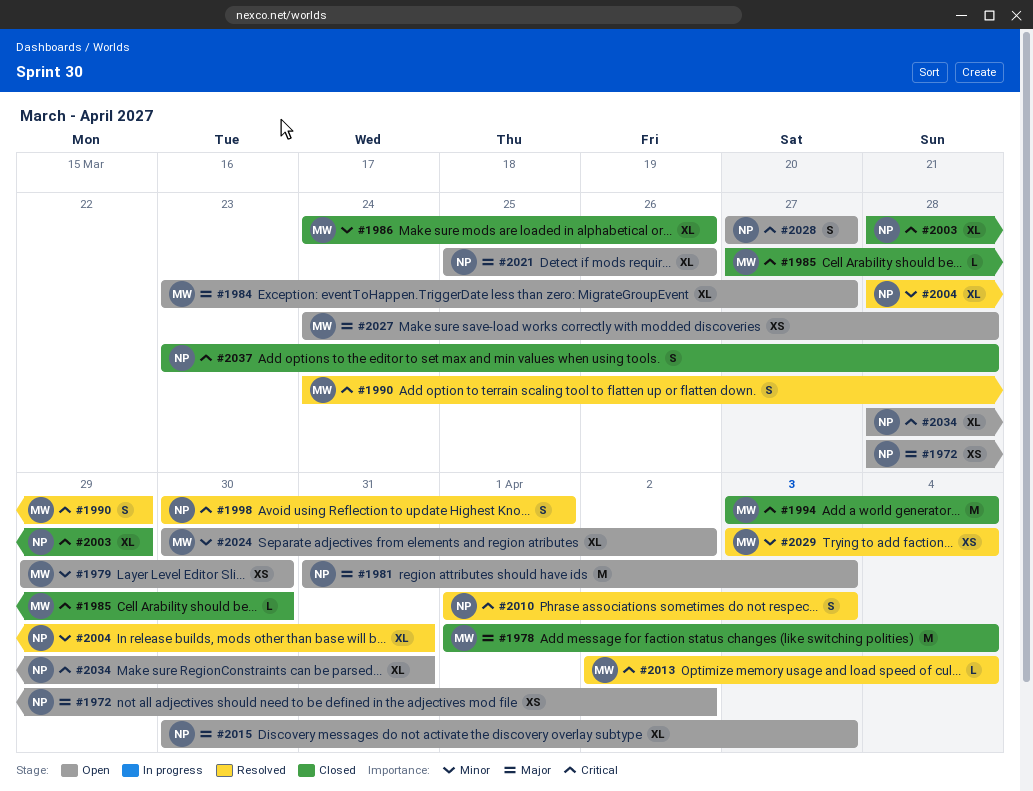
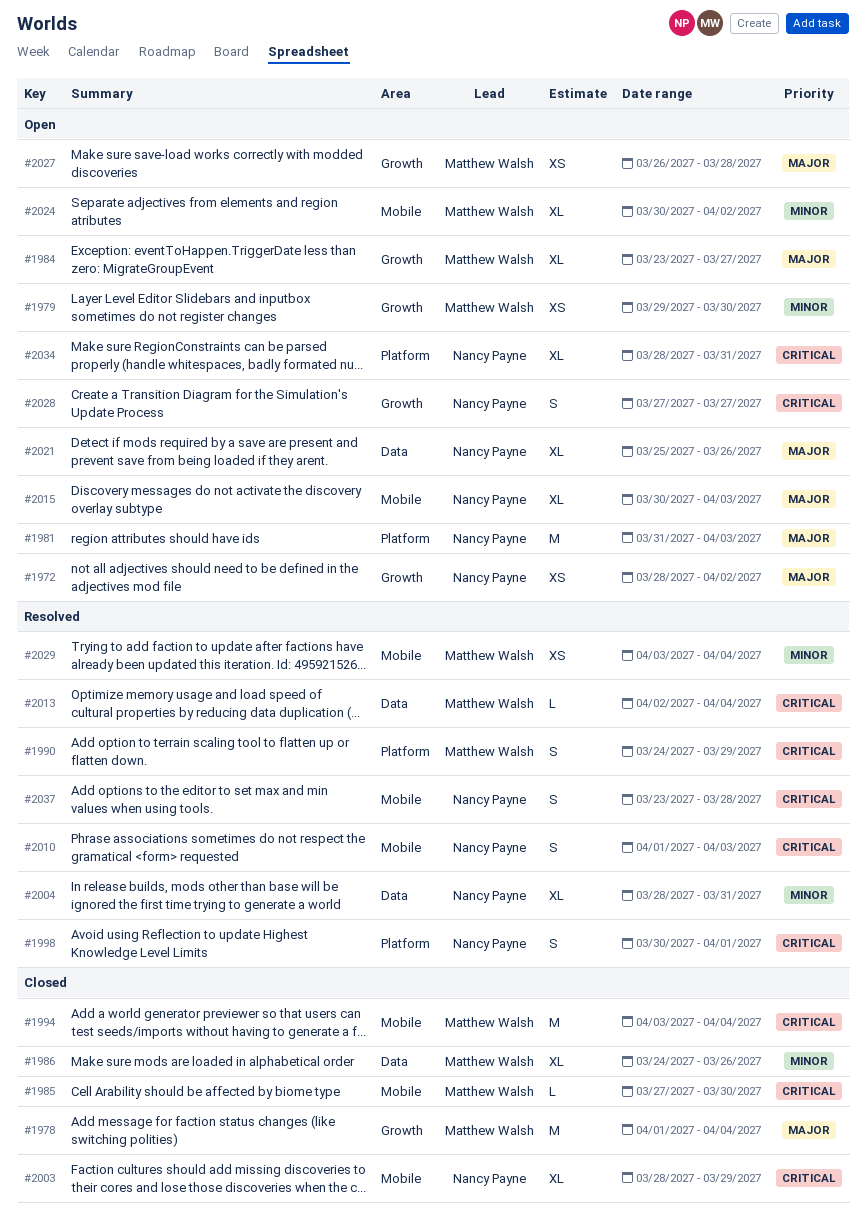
#2027, start: Mar 24 -> Mar 26
#2037, status: Closed -> Resolved

